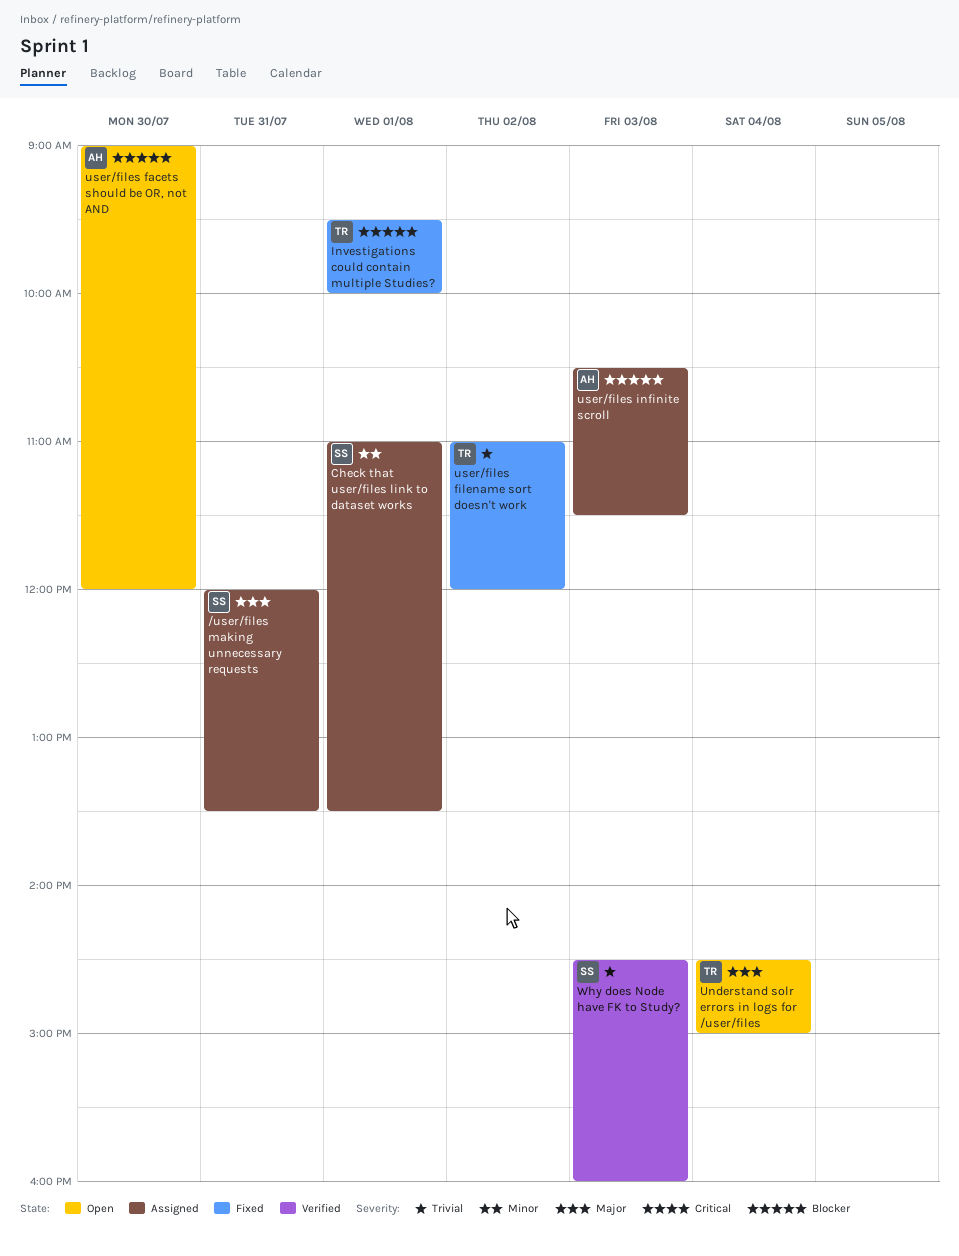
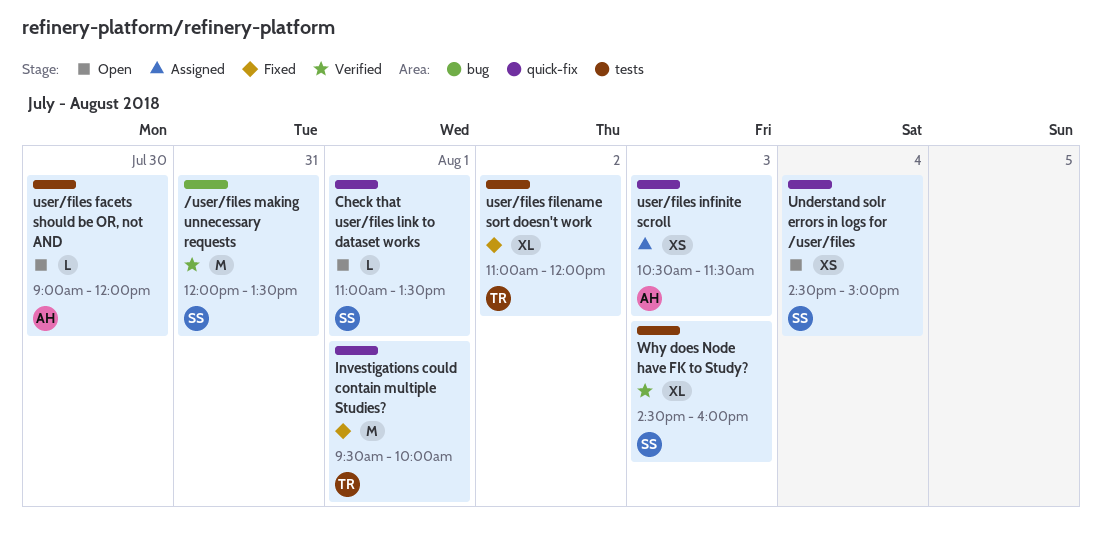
/user/files making unnecessary requests, status: Assigned -> Verified
Check that user/files link to dataset works, status: Assigned -> Open
Understand solr errors in logs for /user/files, owner: TR -> SS

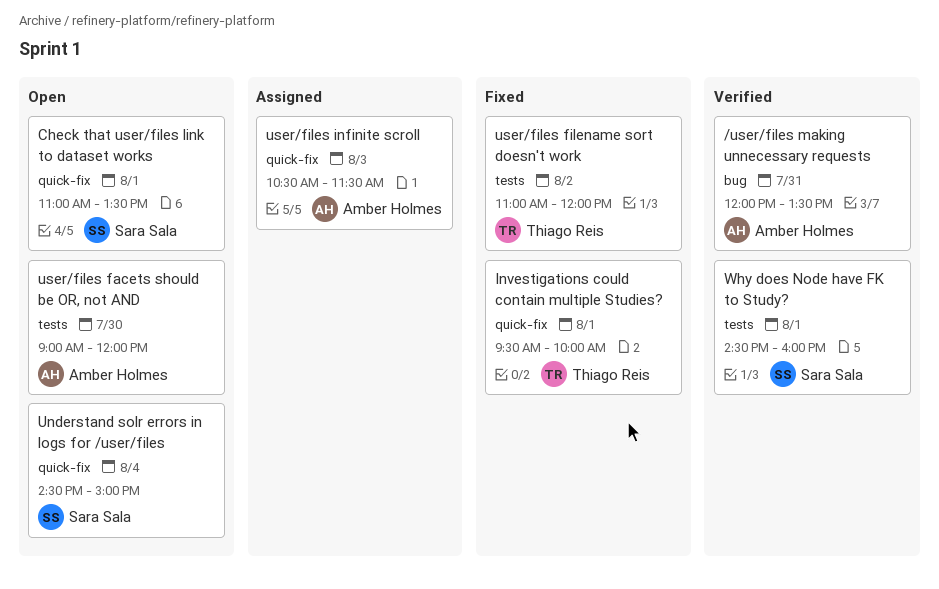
/user/files making unnecessary requests, owner: Sara Sala -> Amber Holmes
Why does Node have FK to Study?, day: Aug 3 -> Aug 1

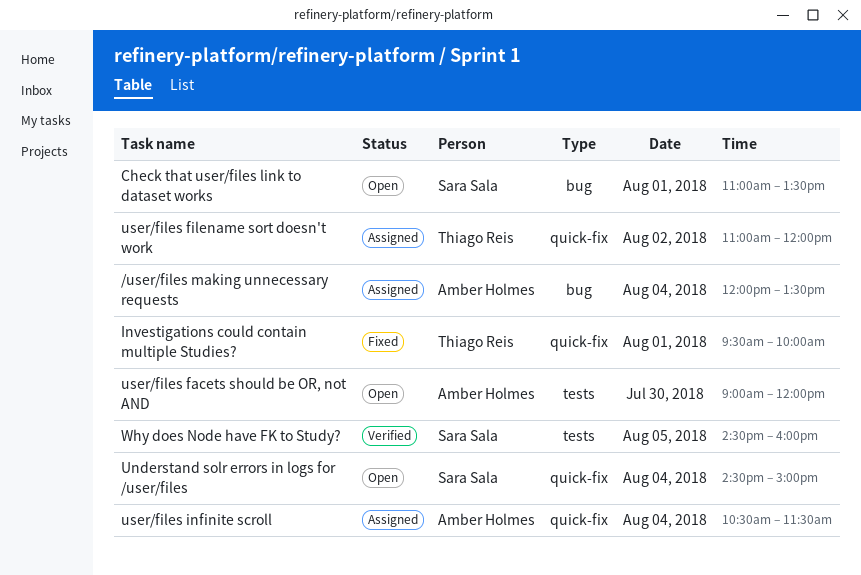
/user/files making unnecessary requests, status: Verified -> Assigned
/user/files making unnecessary requests, day: Jul 31 -> Aug 4
Check that user/files link to dataset works, label: quick-fix -> bug
user/files filename sort doesn't work, status: Fixed -> Assigned
user/files filename sort doesn't work, label: tests -> quick-fix
user/files infinite scroll, day: Aug 3 -> Aug 4
Why does Node have FK to Study?, day: Aug 1 -> Aug 5

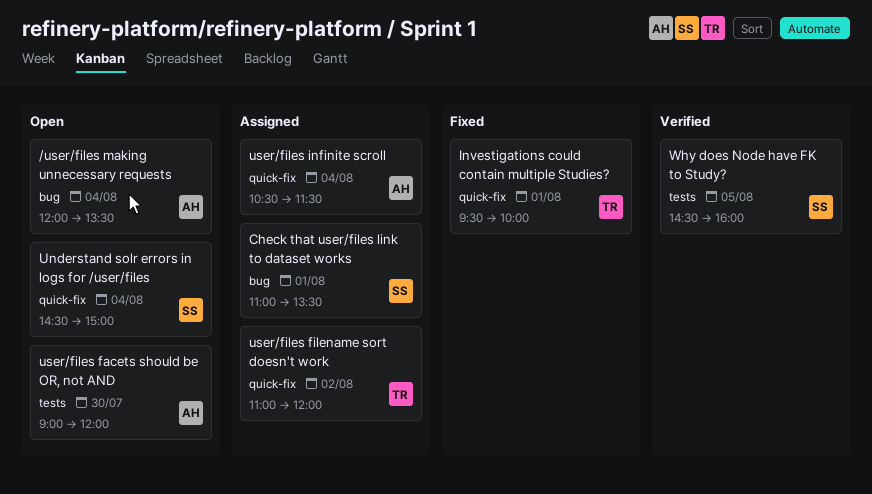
/user/files making unnecessary requests, status: Assigned -> Open
Check that user/files link to dataset works, status: Open -> Assigned

